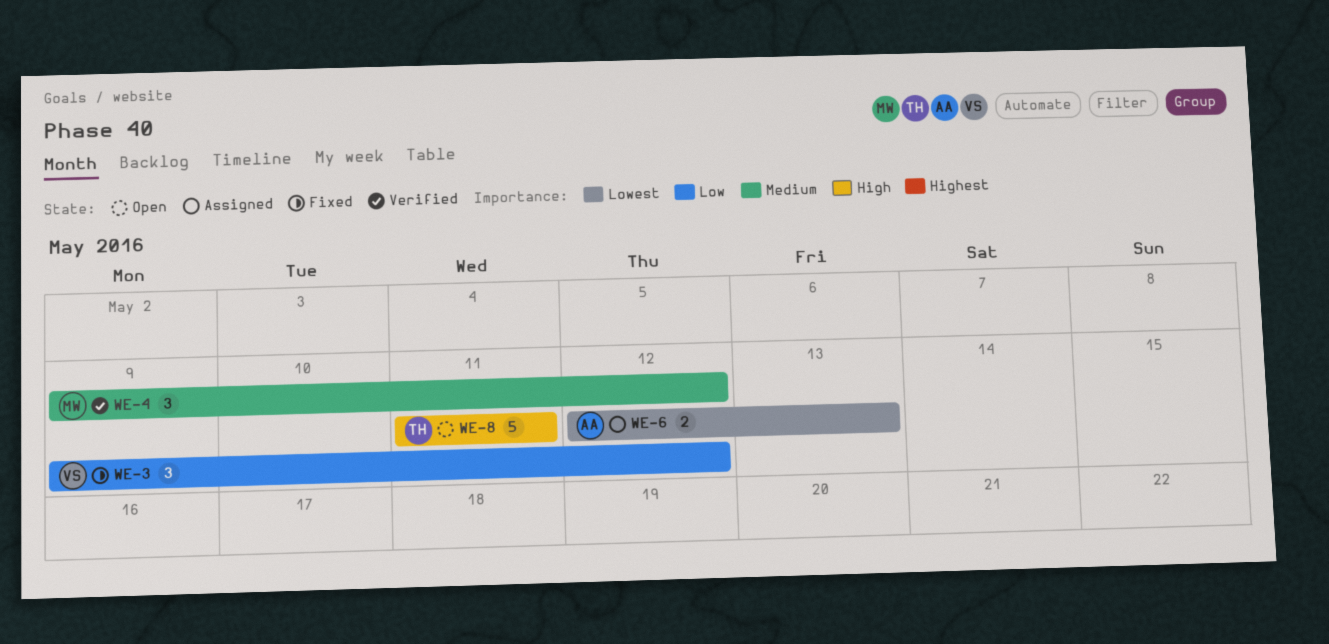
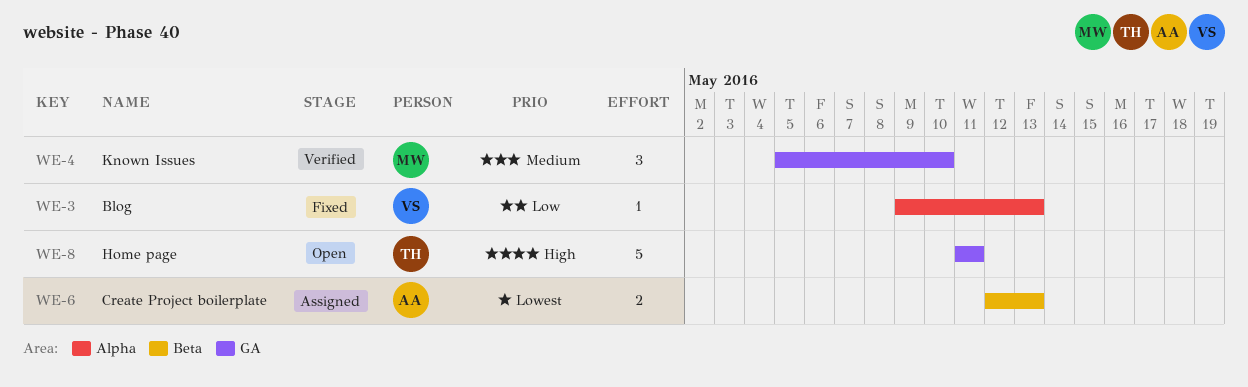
WE-3, estimate: 3 -> 1
WE-3, due: May 12 -> May 13
WE-4, start: May 9 -> May 5
WE-4, due: May 12 -> May 10

